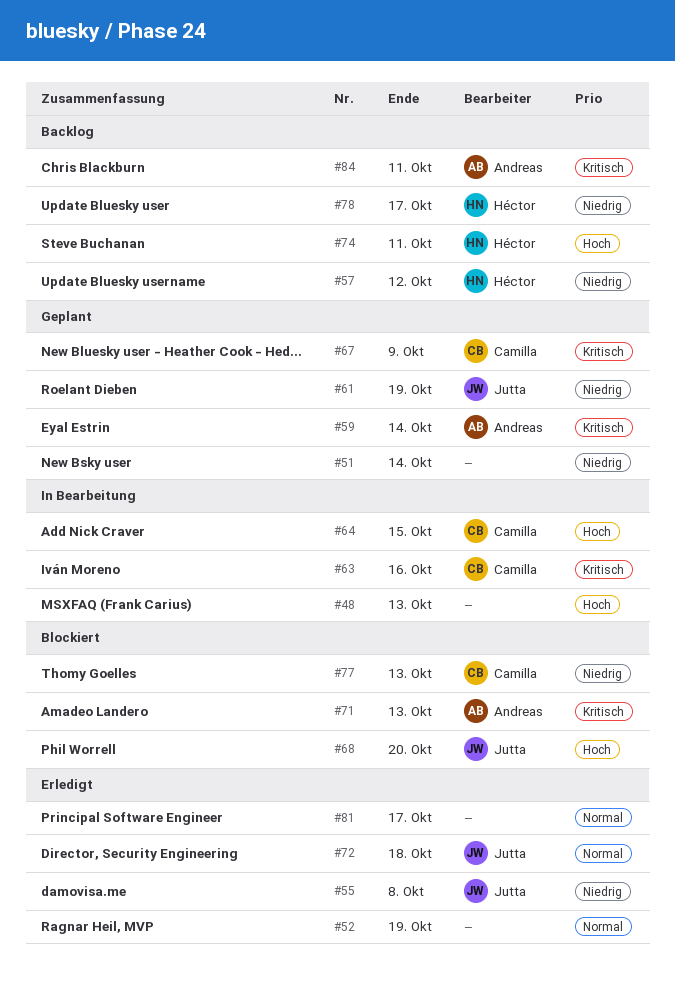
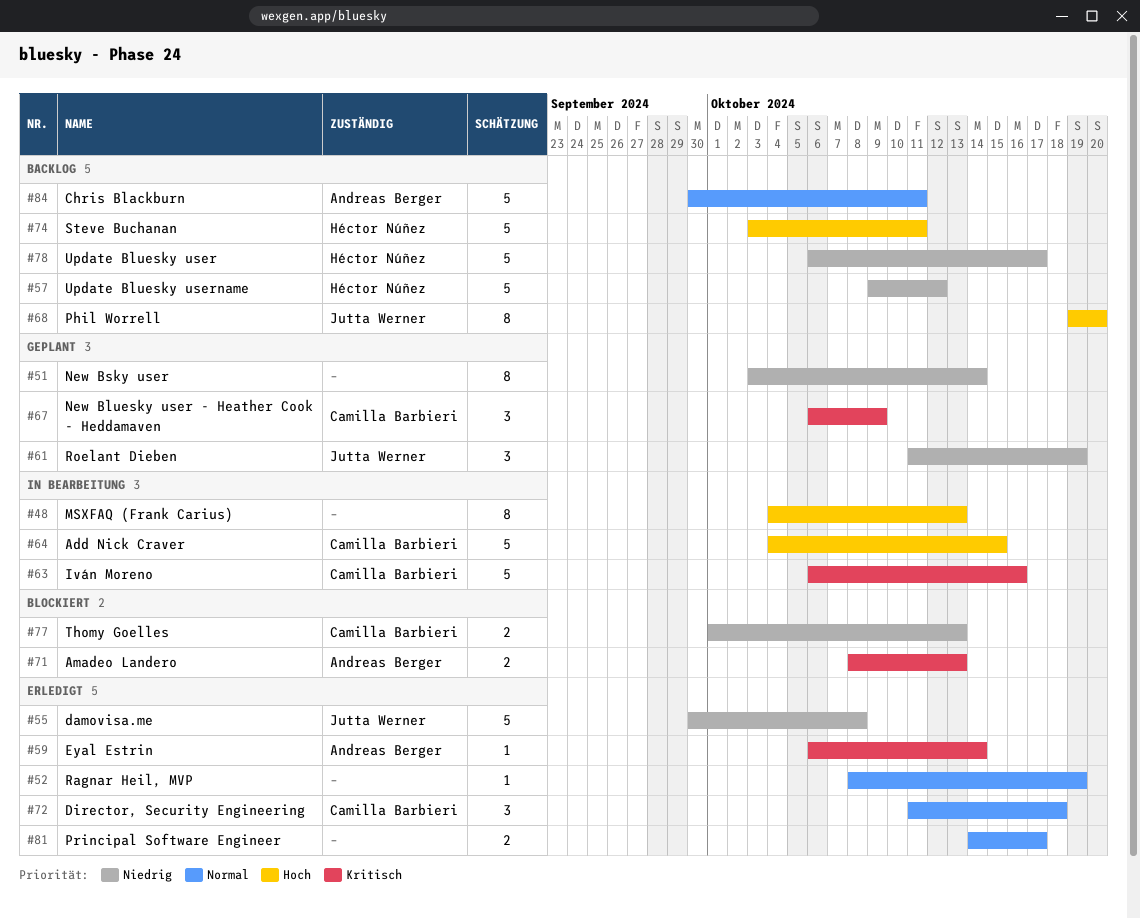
#59, status: Geplant -> Erledigt
#68, status: Blockiert -> Backlog
#72, owner: Jutta Werner -> Camilla Barbieri
#84, priority: Kritisch -> Normal

